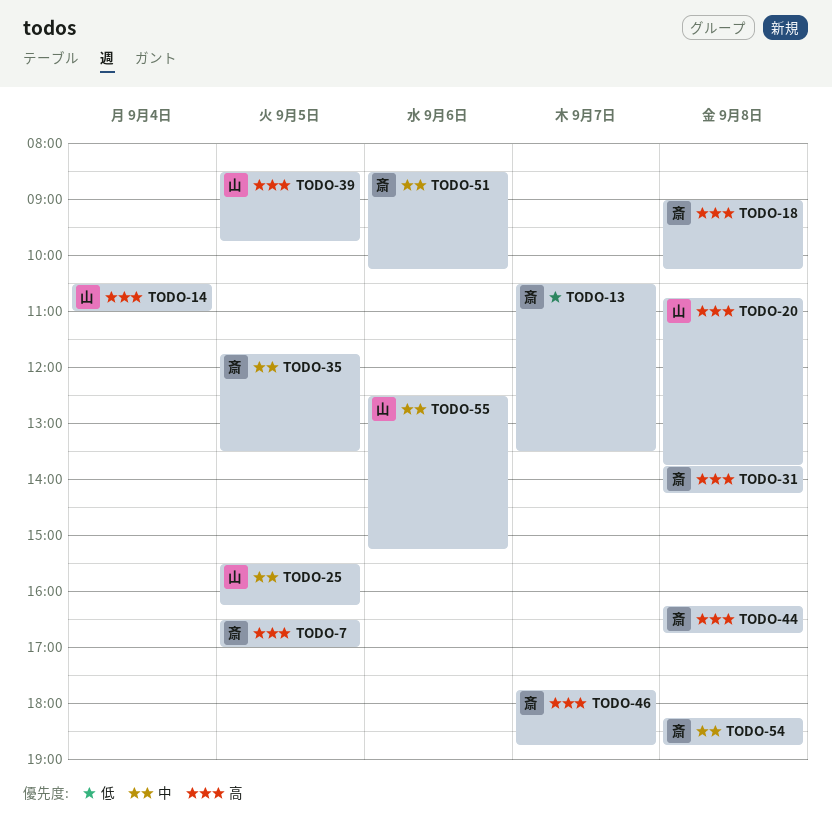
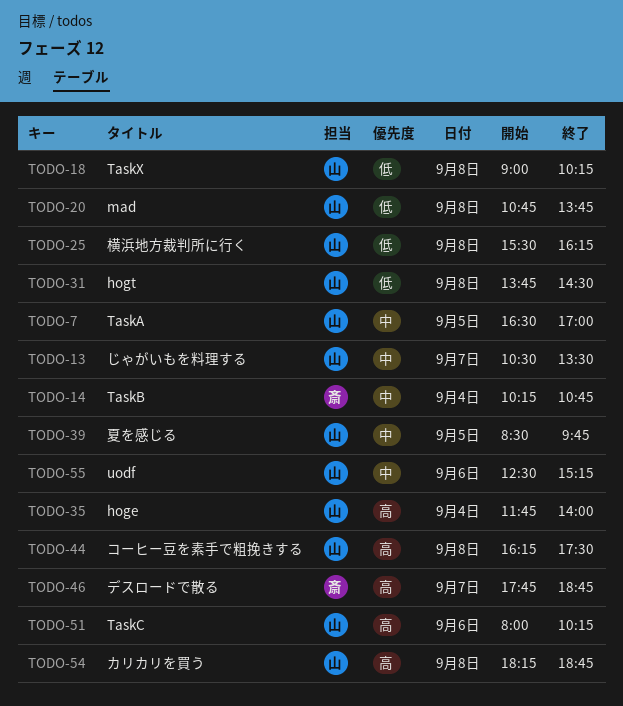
TODO-7, owner: 斎 -> 山
TODO-7, priority: 高 -> 中
TODO-13, owner: 斎 -> 山
TODO-13, priority: 低 -> 中
TODO-14, owner: 山 -> 斎
TODO-14, priority: 高 -> 中
TODO-14, begins: 10:30 -> 10:15
TODO-14, ends: 11:00 -> 10:45
TODO-18, owner: 斎 -> 山
TODO-18, priority: 高 -> 低
TODO-20, priority: 高 -> 低
TODO-25, priority: 中 -> 低
TODO-25, day: Sep 5 -> Sep 8
TODO-31, owner: 斎 -> 山
TODO-31, priority: 高 -> 低
TODO-31, ends: 14:15 -> 14:30
TODO-35, owner: 斎 -> 山
TODO-35, priority: 中 -> 高
TODO-35, day: Sep 5 -> Sep 4
TODO-35, ends: 13:30 -> 14:00
TODO-39, priority: 高 -> 中
TODO-44, owner: 斎 -> 山
TODO-44, ends: 16:45 -> 17:30
TODO-51, owner: 斎 -> 山
TODO-51, priority: 中 -> 高
TODO-51, begins: 08:30 -> 08:00
TODO-54, owner: 斎 -> 山
TODO-54, priority: 中 -> 高

